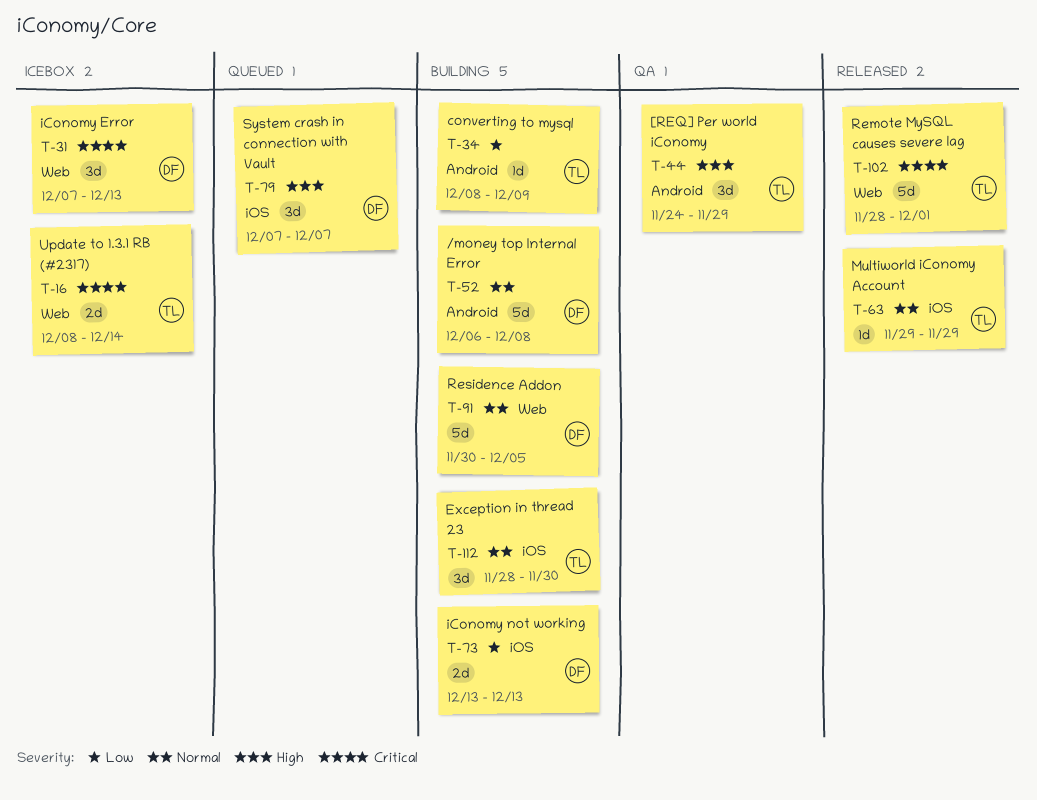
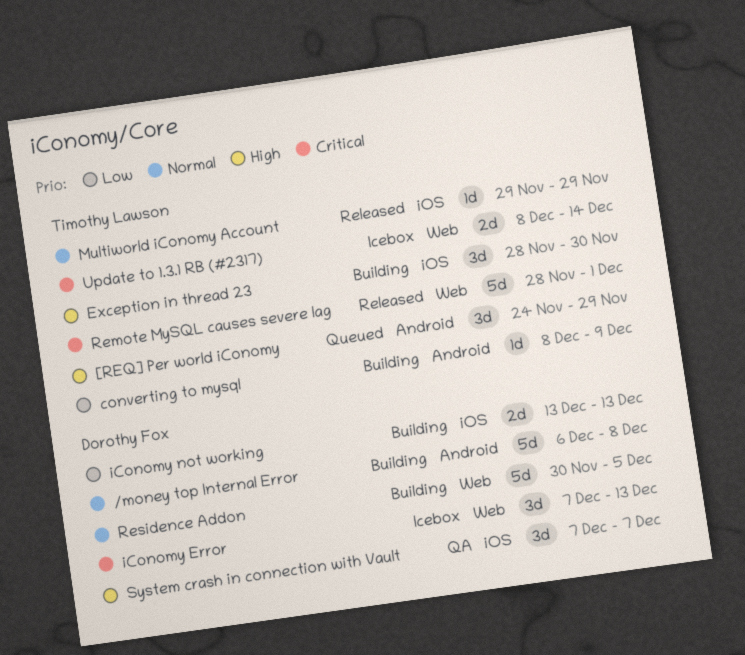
[REQ] Per world iConomy, status: QA -> Queued
Exception in thread 23, priority: Normal -> High
System crash in connection with Vault, status: Queued -> QA

